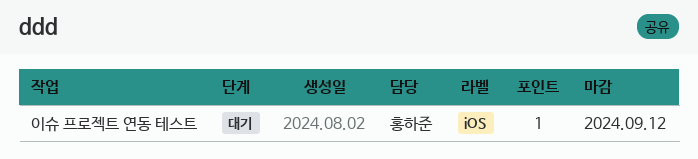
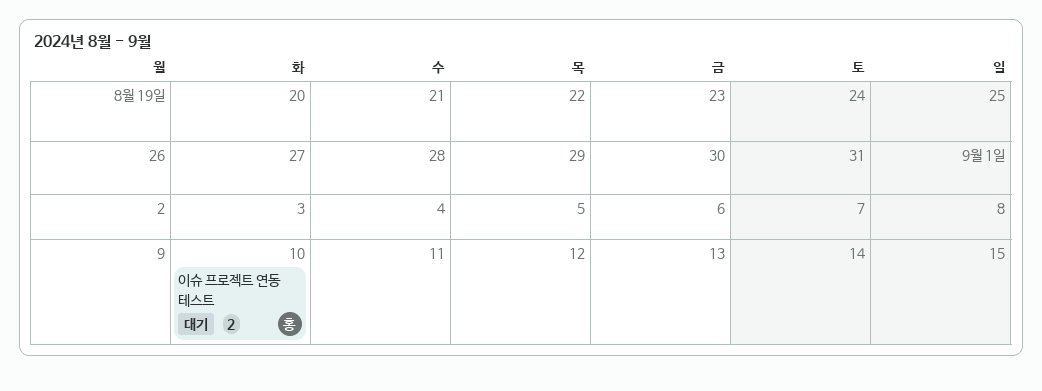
이슈 프로젝트 연동 테스트, estimate: 1 -> 2
이슈 프로젝트 연동 테스트, due: Sep 12 -> Sep 10

